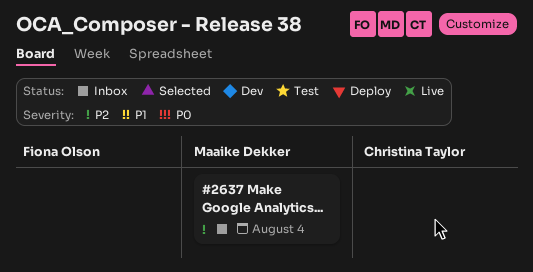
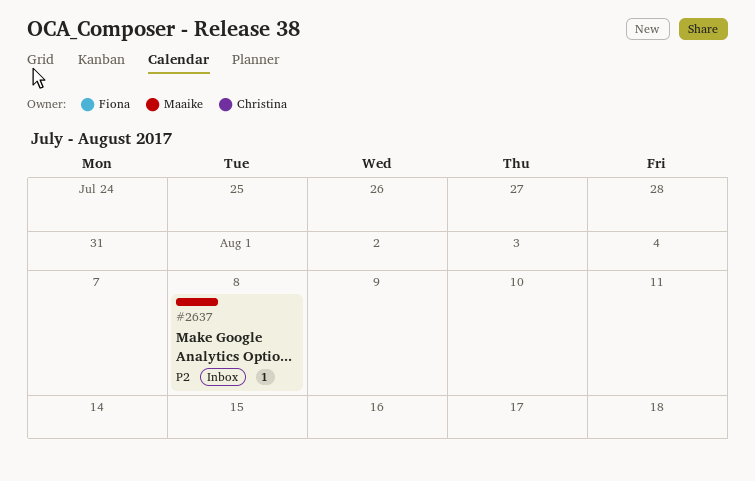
#2637, due: Aug 4 -> Aug 8

